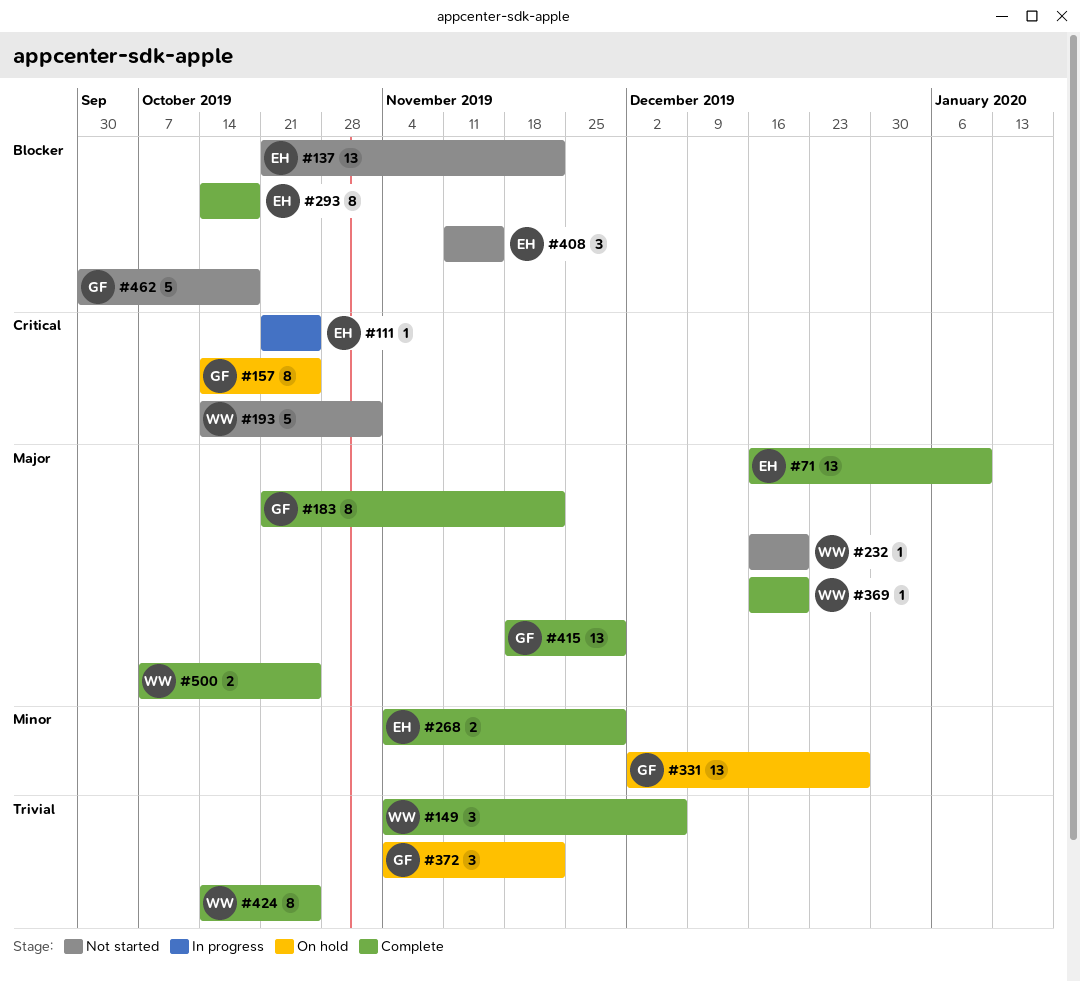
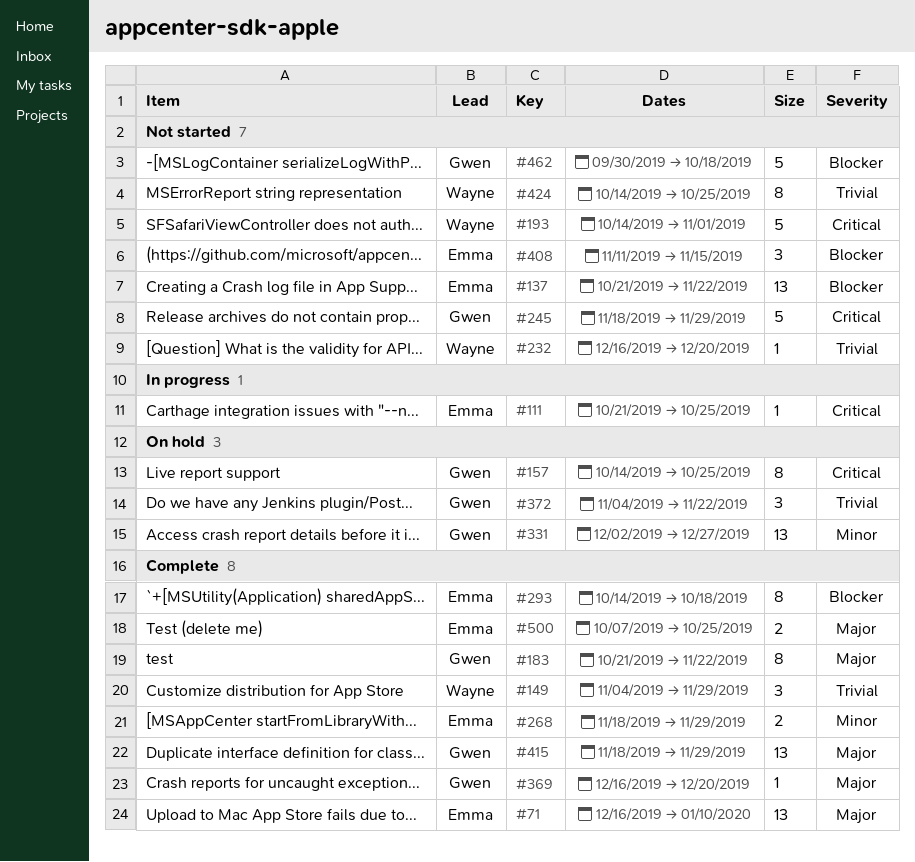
#149, due: Dec 6 -> Nov 29
#232, priority: Major -> Trivial
#245: none -> present
#268, start: Nov 4 -> Nov 18
#369, owner: Wayne -> Gwen
#424, status: Complete -> Not started
#500, owner: Wayne -> Emma

